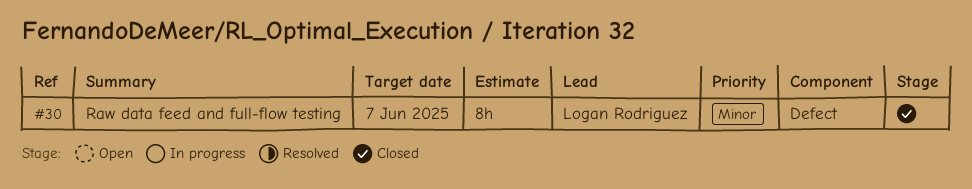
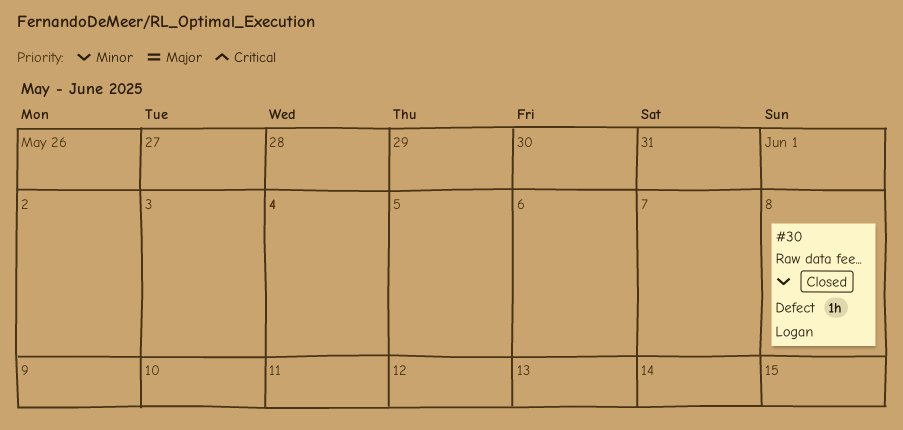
#30, estimate: 8h -> 1h
#30, due: Jun 7 -> Jun 8

